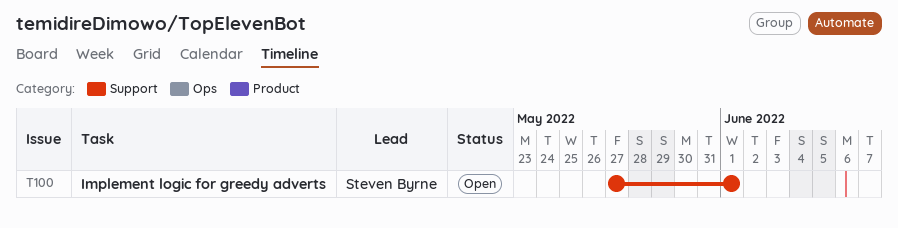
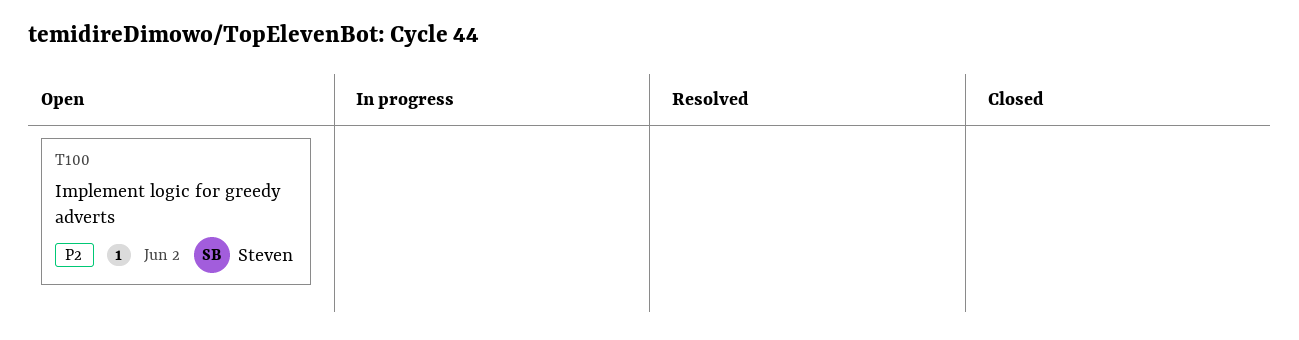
T100, due: Jun 1 -> Jun 2

